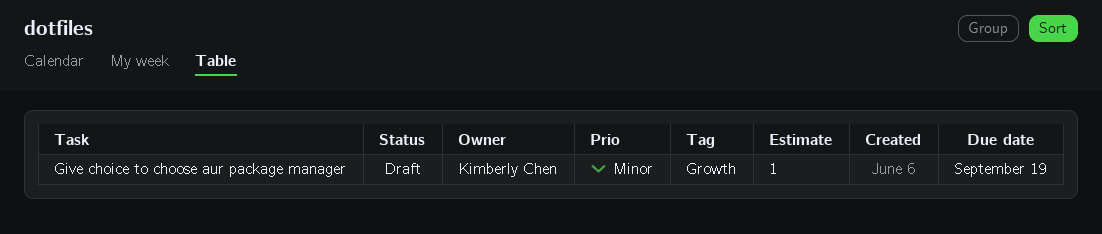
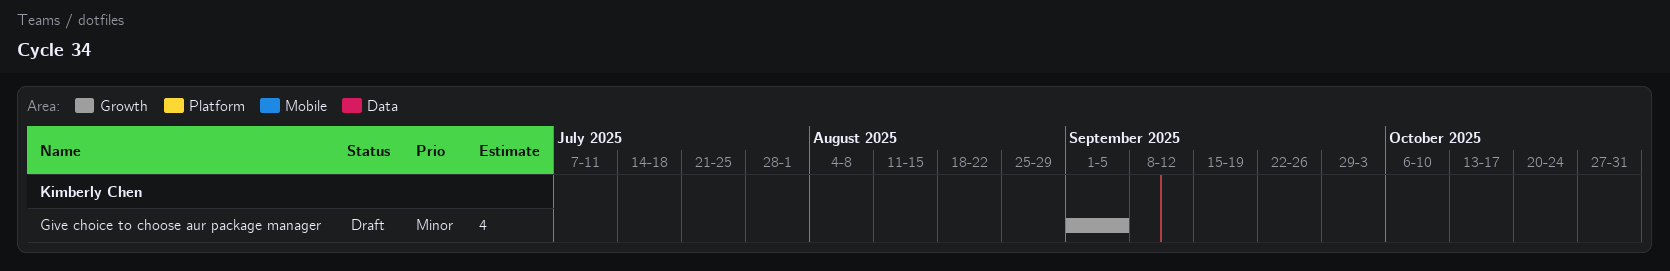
Give choice to choose aur package manager, estimate: 1 -> 4
Give choice to choose aur package manager, due: Sep 19 -> Sep 5

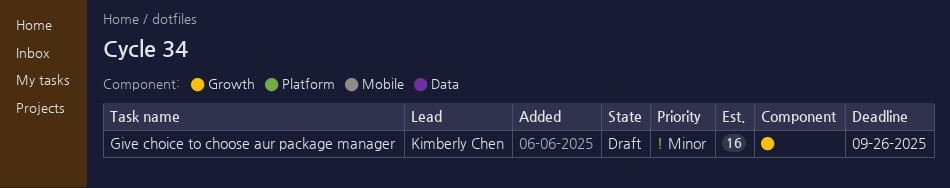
Give choice to choose aur package manager, estimate: 4 -> 16
Give choice to choose aur package manager, due: Sep 5 -> Sep 26

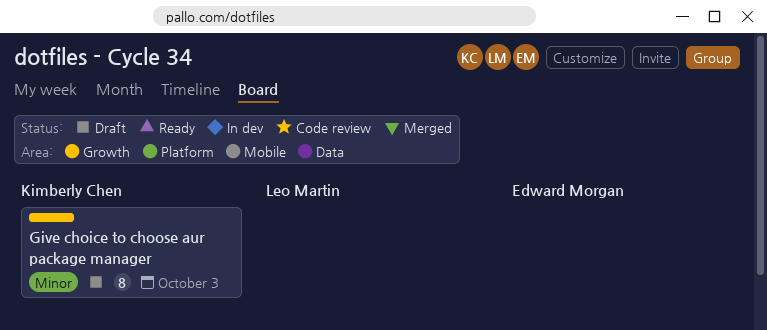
Give choice to choose aur package manager, estimate: 16 -> 8
Give choice to choose aur package manager, due: Sep 26 -> Oct 3

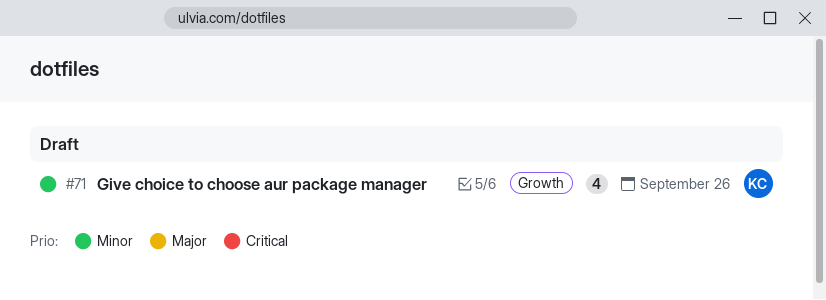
Give choice to choose aur package manager, estimate: 8 -> 4
Give choice to choose aur package manager, due: Oct 3 -> Sep 26

